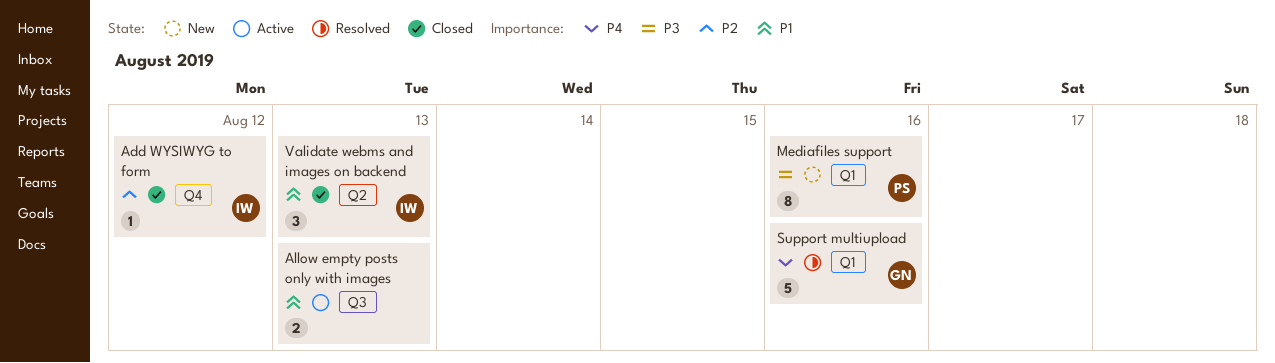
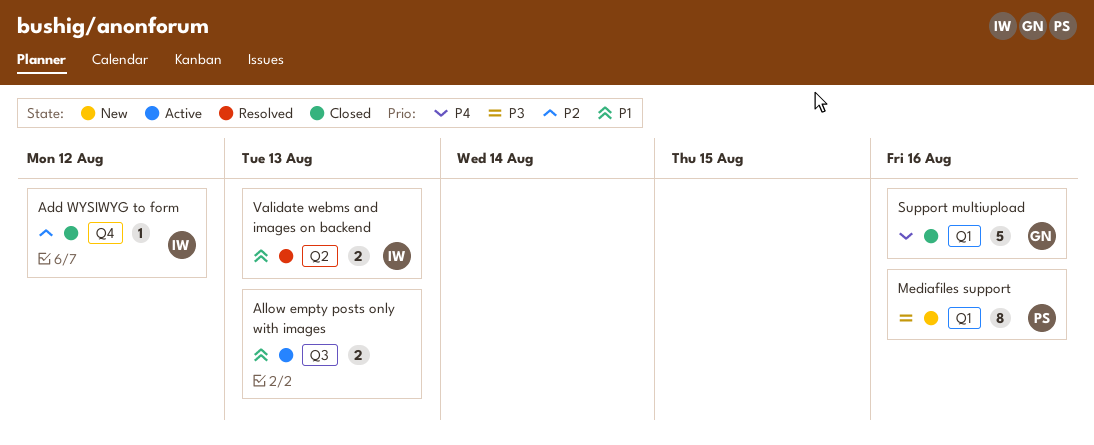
Support multiupload, status: Resolved -> Closed
Validate webms and images on backend, status: Closed -> Resolved
Validate webms and images on backend, estimate: 3 -> 2

